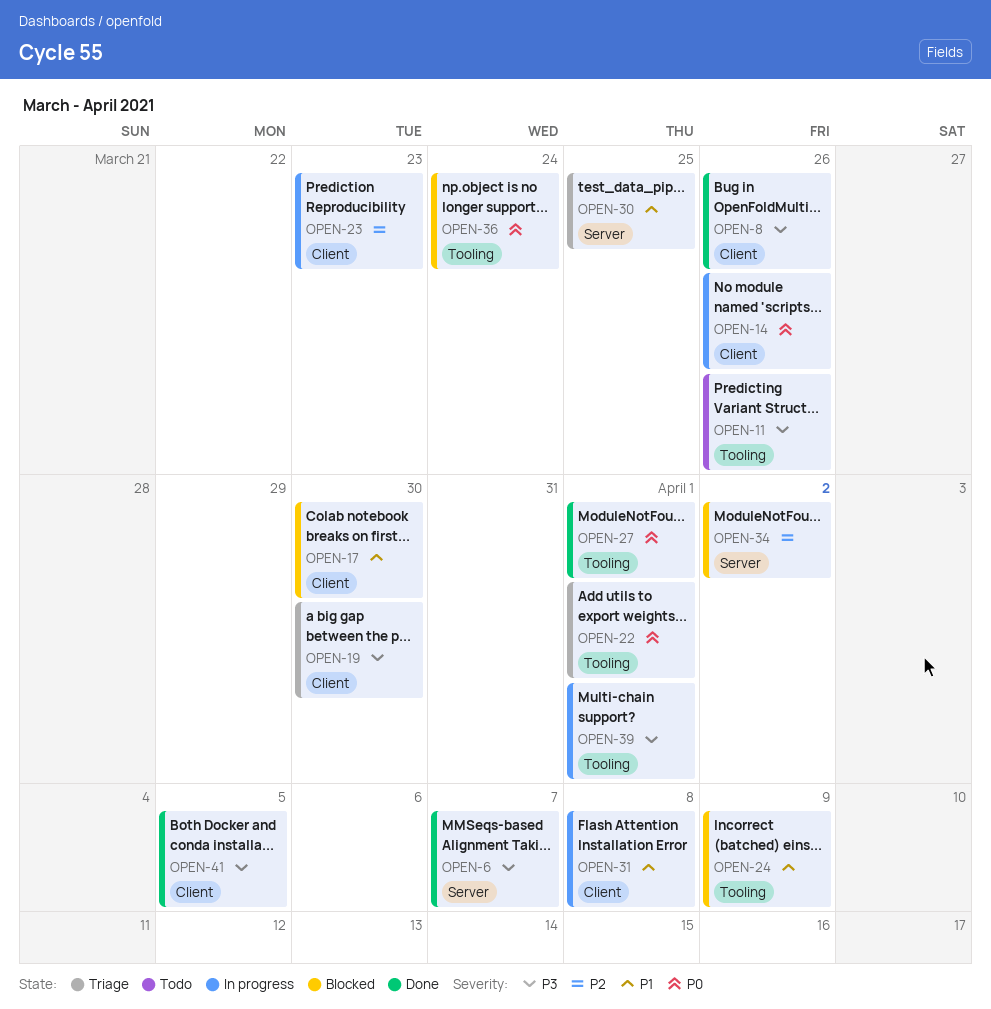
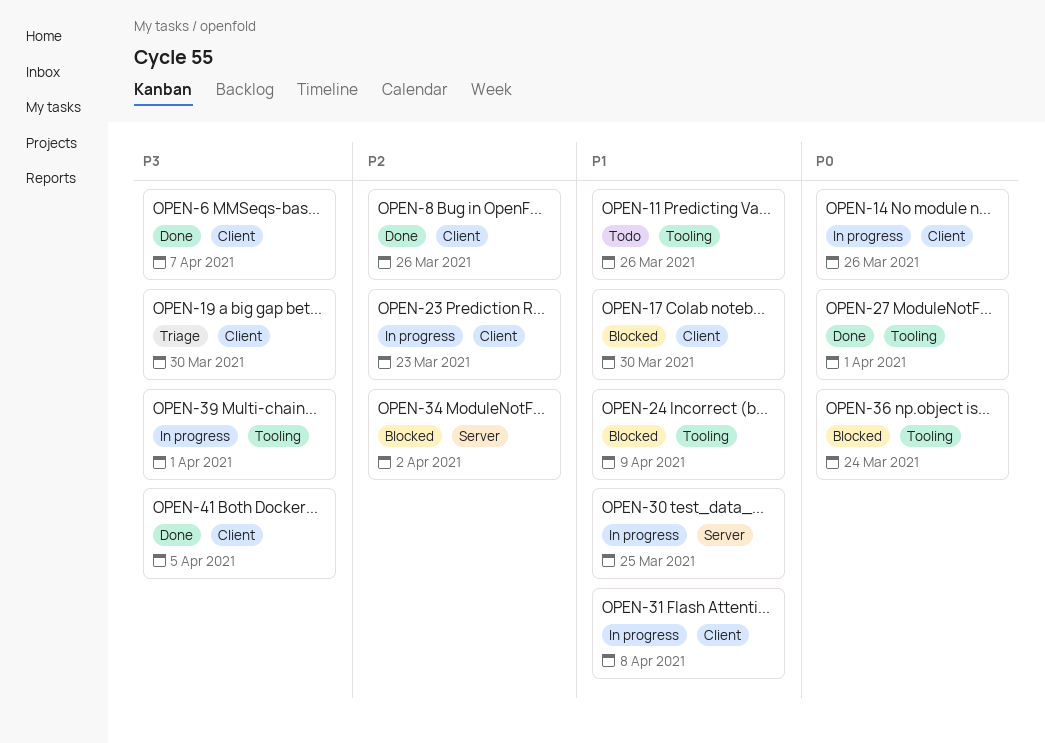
OPEN-6, label: Server -> Client
OPEN-8, priority: P3 -> P2
OPEN-11, priority: P3 -> P1
OPEN-22: present -> none
OPEN-30, status: Triage -> In progress

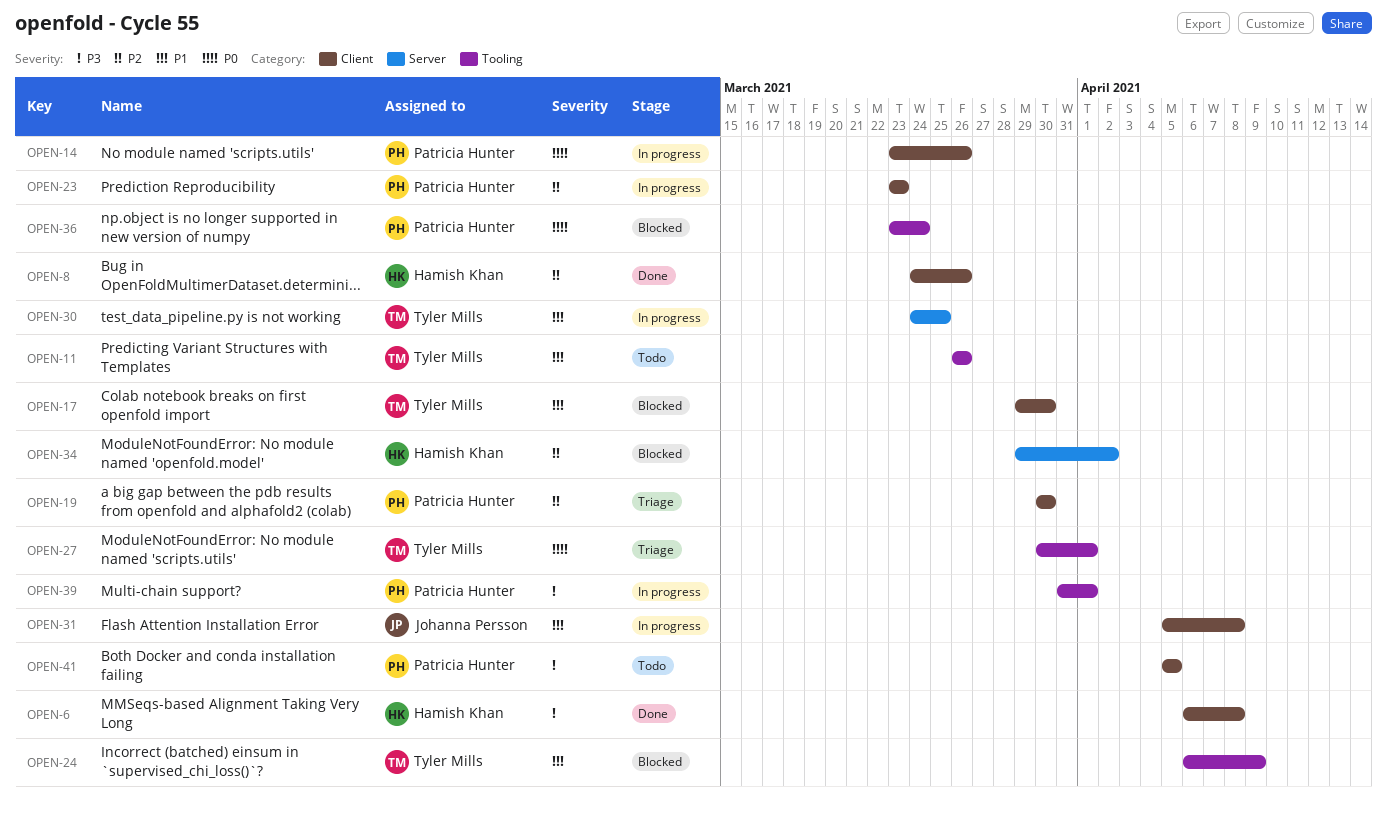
OPEN-6, due: Apr 7 -> Apr 8
OPEN-19, priority: P3 -> P2
OPEN-27, status: Done -> Triage
OPEN-41, status: Done -> Todo

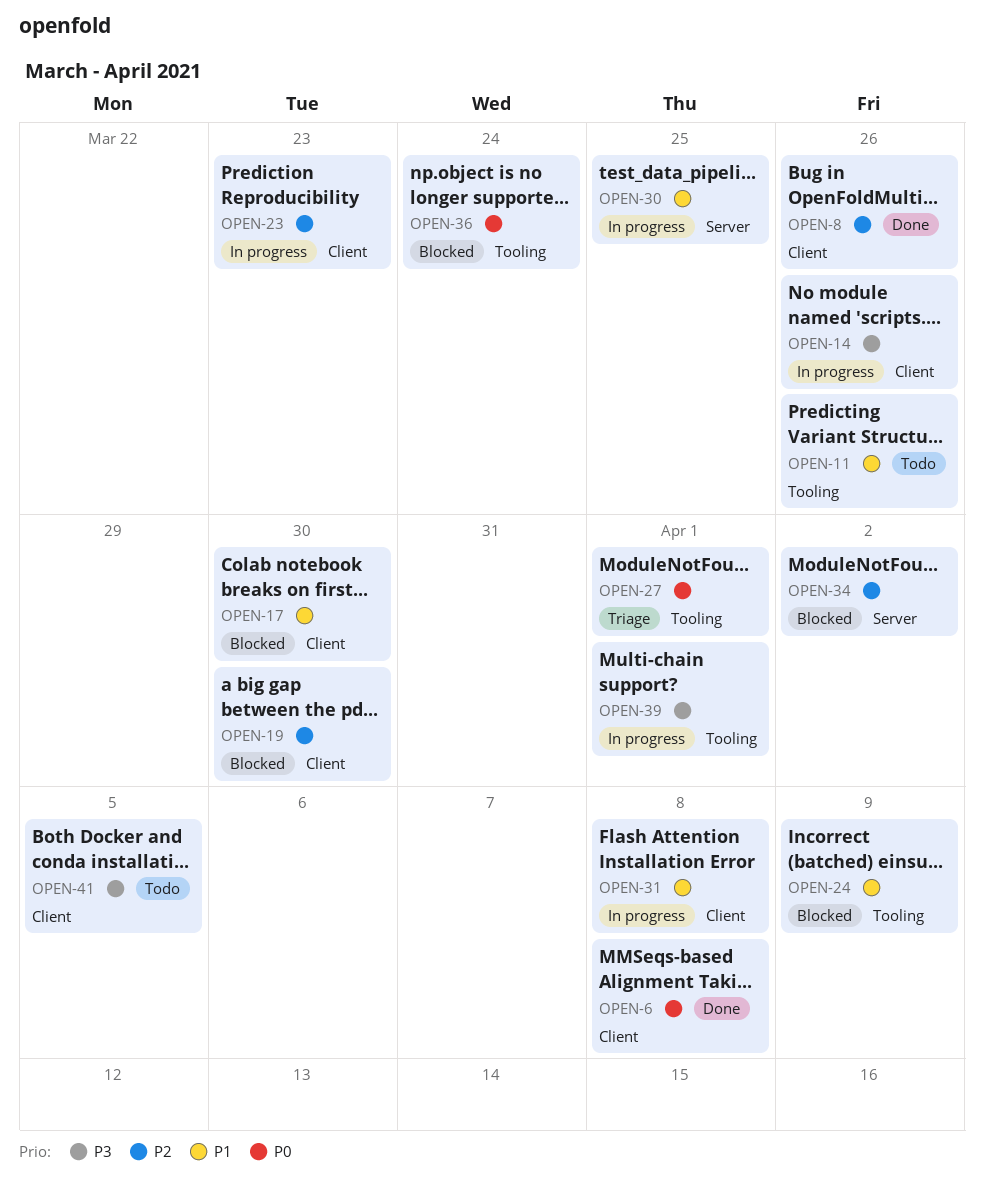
OPEN-6, priority: P3 -> P0
OPEN-14, priority: P0 -> P3
OPEN-19, status: Triage -> Blocked

